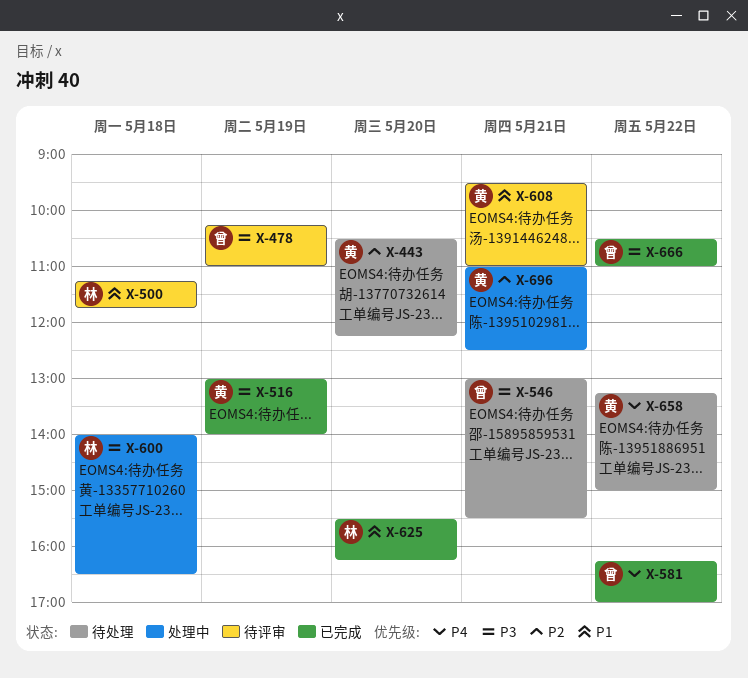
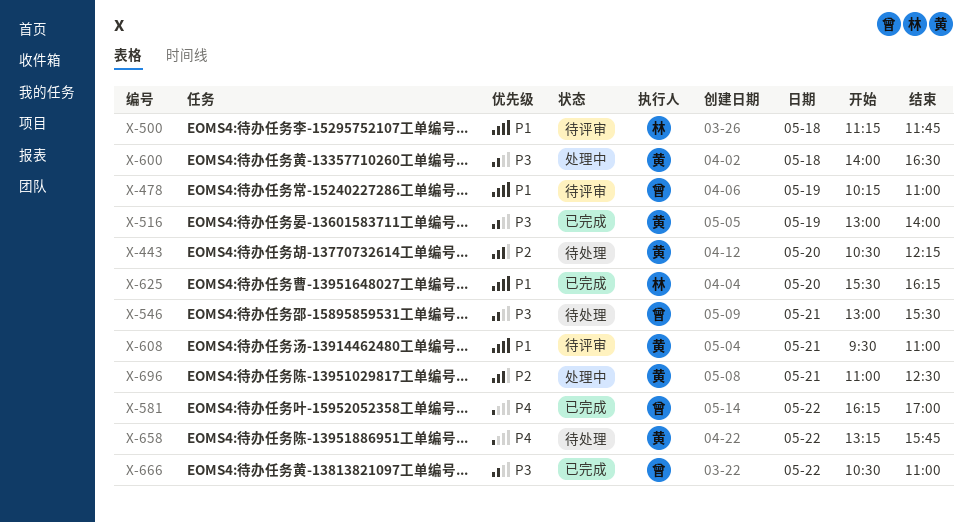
X-478, priority: P3 -> P1
X-600, owner: 林 -> 黄
X-658, ends: 15:00 -> 15:45

